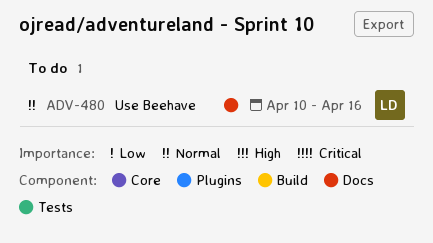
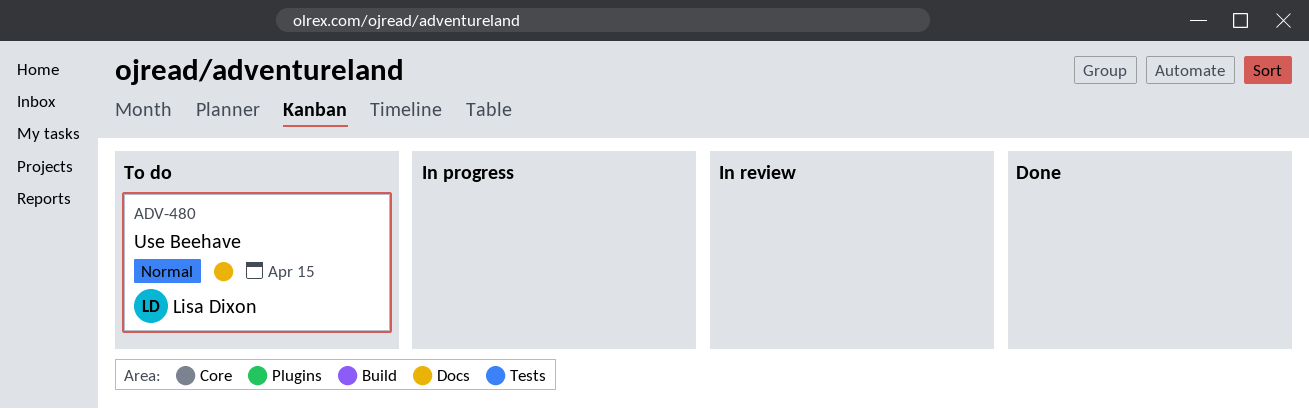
ADV-480, due: Apr 16 -> Apr 15

